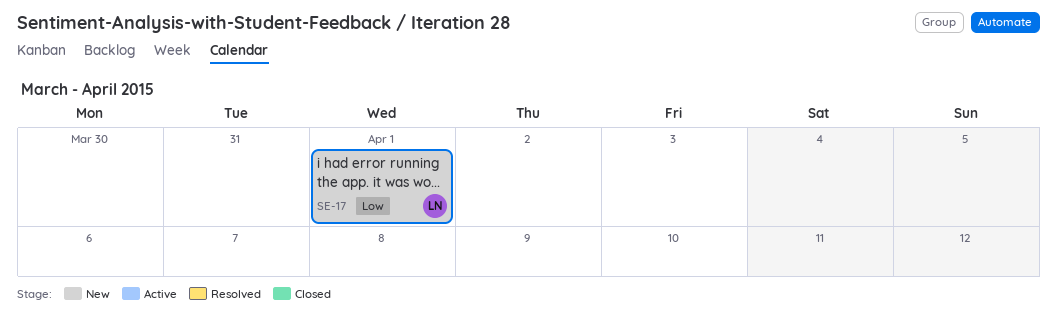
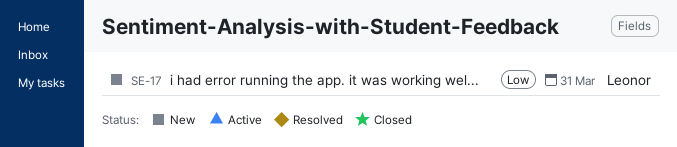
SE-17, due: Apr 1 -> Mar 31

